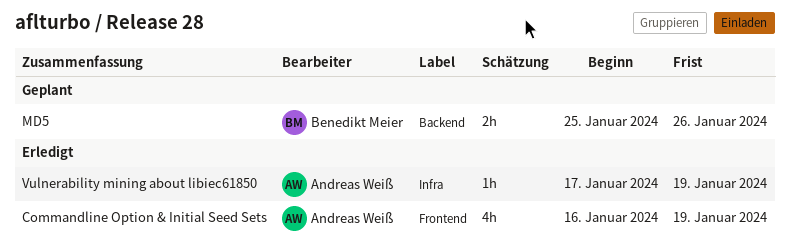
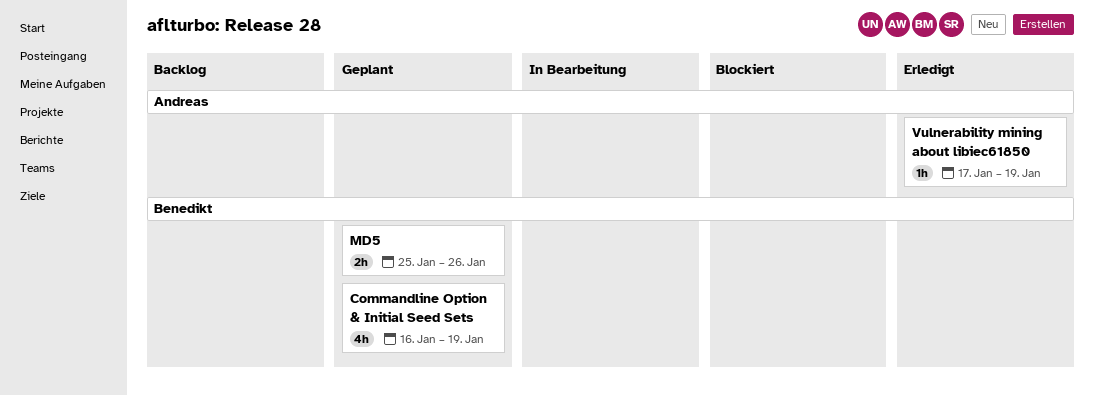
Commandline Option & Initial Seed Sets, status: Erledigt -> Geplant
Commandline Option & Initial Seed Sets, owner: Andreas Weiß -> Benedikt Meier

